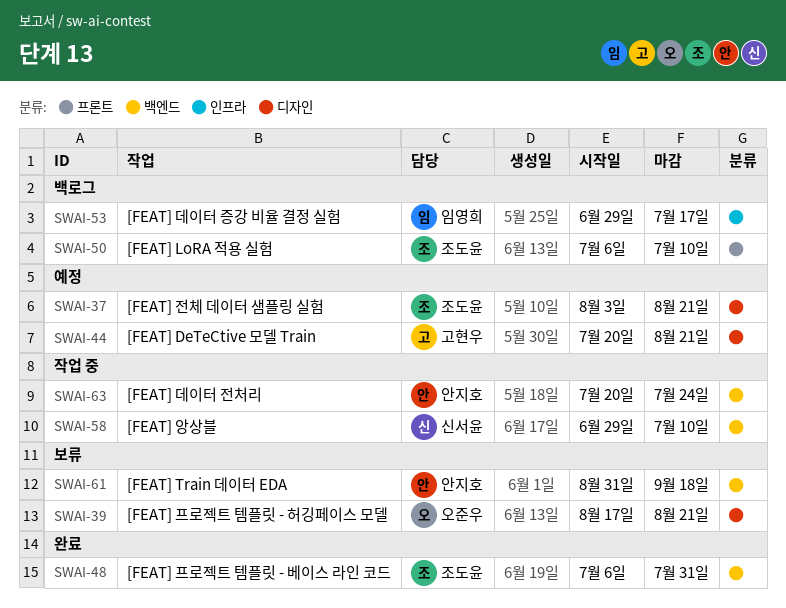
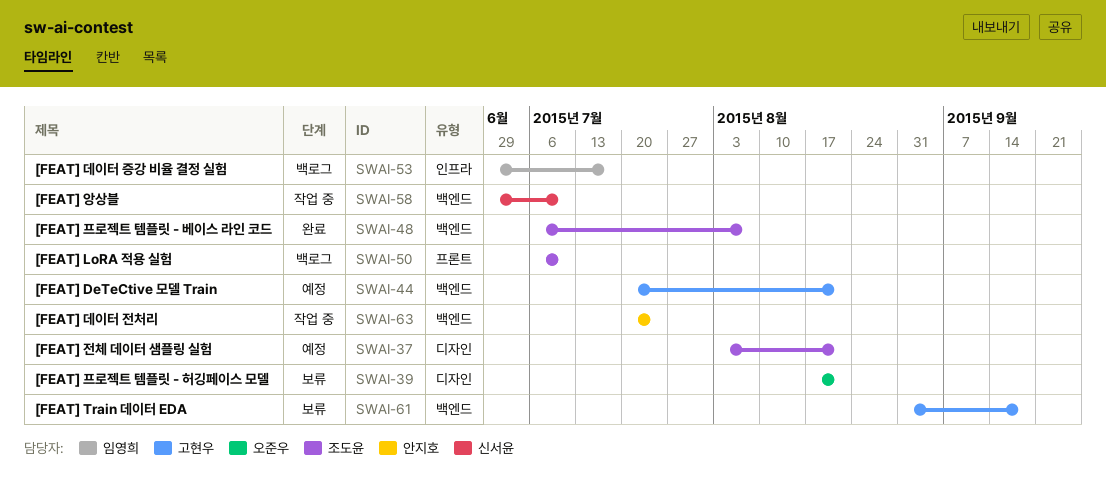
SWAI-44, label: 디자인 -> 백엔드
SWAI-48, due: Jul 31 -> Aug 7
SWAI-61, owner: 안지호 -> 고현우

